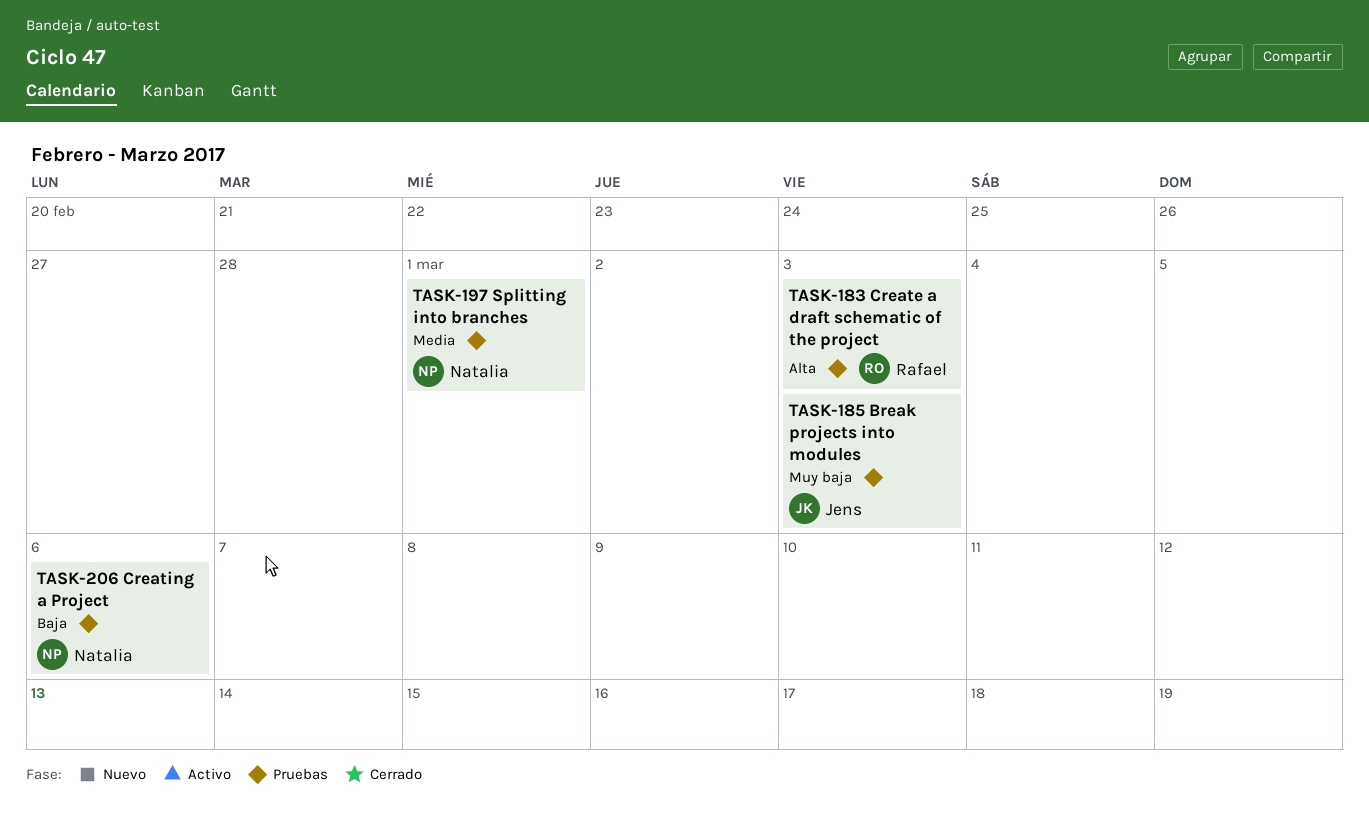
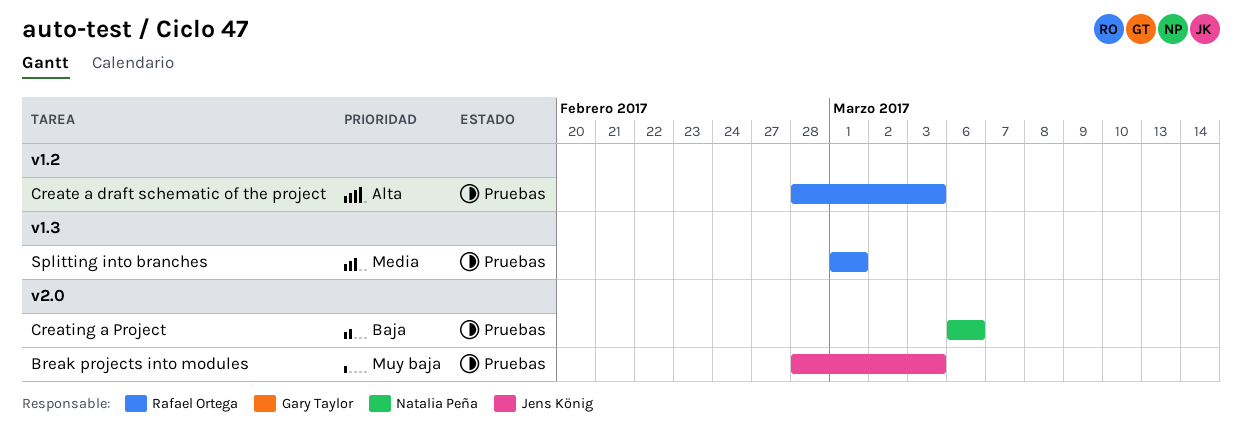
Splitting into branches, owner: Natalia Peña -> Rafael Ortega

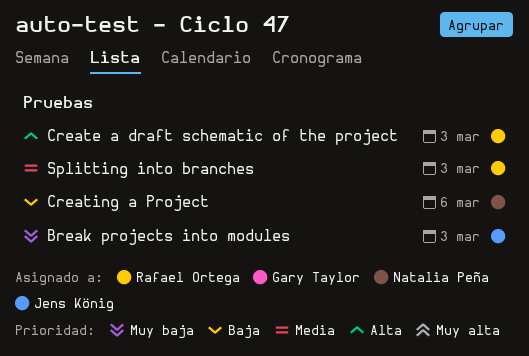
Splitting into branches, due: Mar 1 -> Mar 3

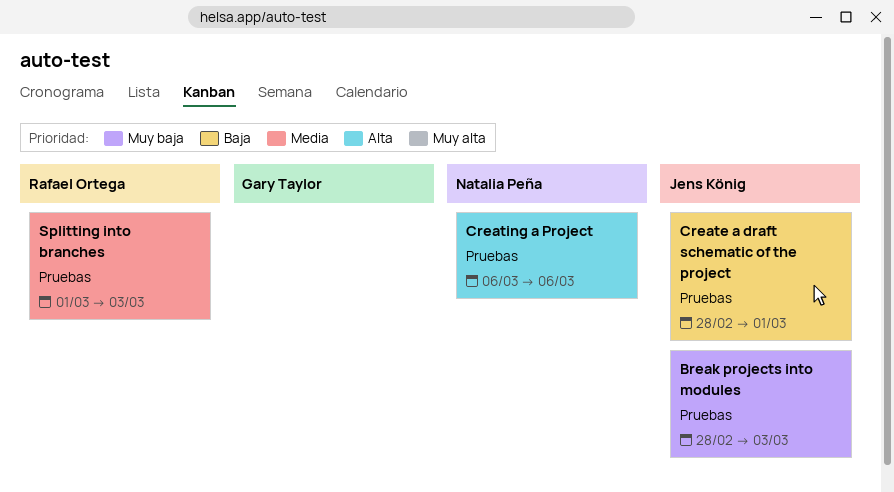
Create a draft schematic of the project, owner: Rafael Ortega -> Jens König
Create a draft schematic of the project, priority: Alta -> Baja
Create a draft schematic of the project, due: Mar 3 -> Mar 1
Creating a Project, priority: Baja -> Alta

